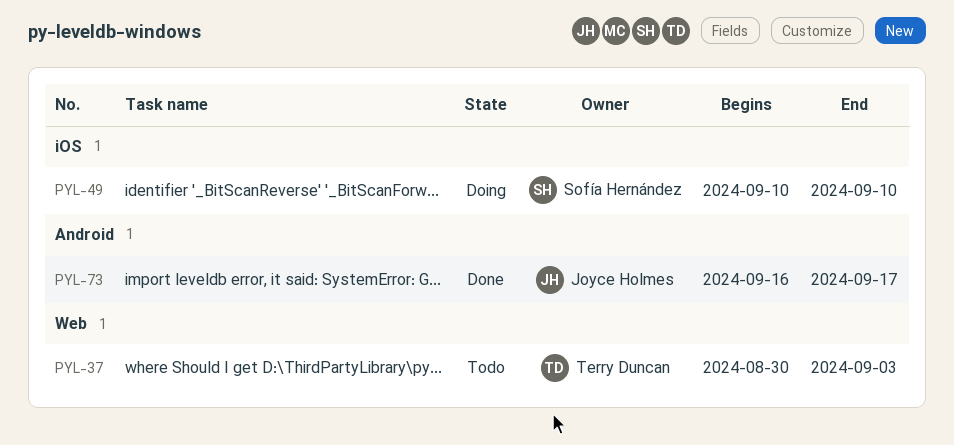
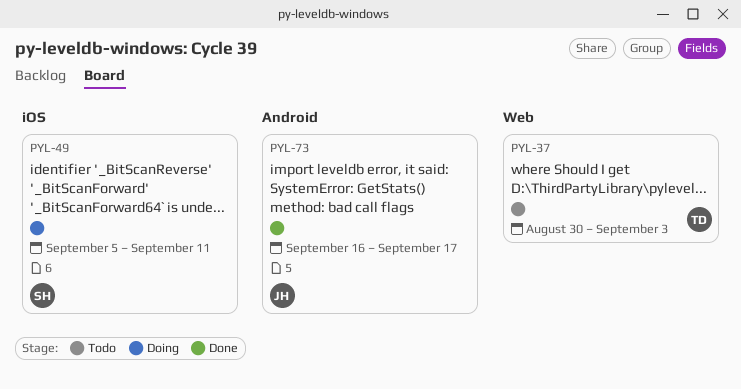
PYL-49, start: Sep 10 -> Sep 5
PYL-49, due: Sep 10 -> Sep 11

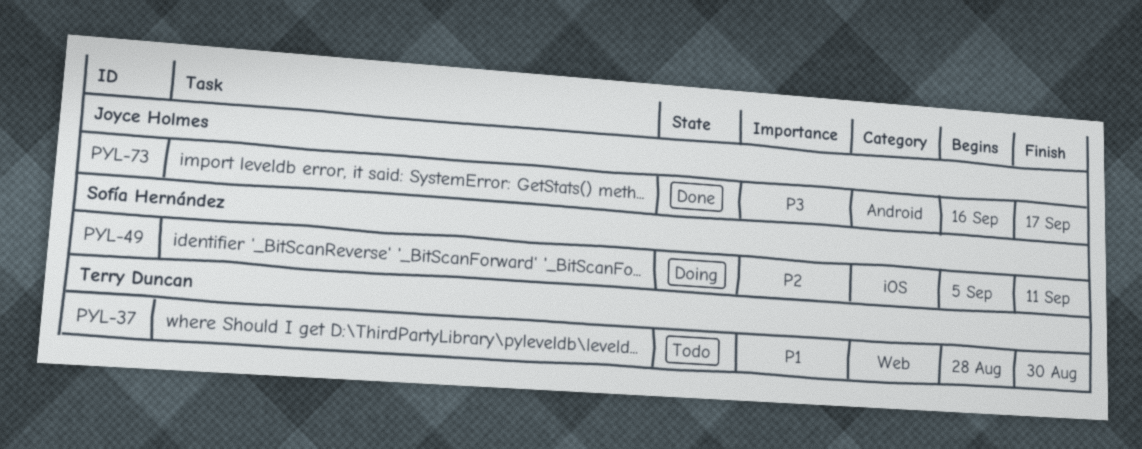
PYL-37, start: Aug 30 -> Aug 28
PYL-37, due: Sep 3 -> Aug 30

